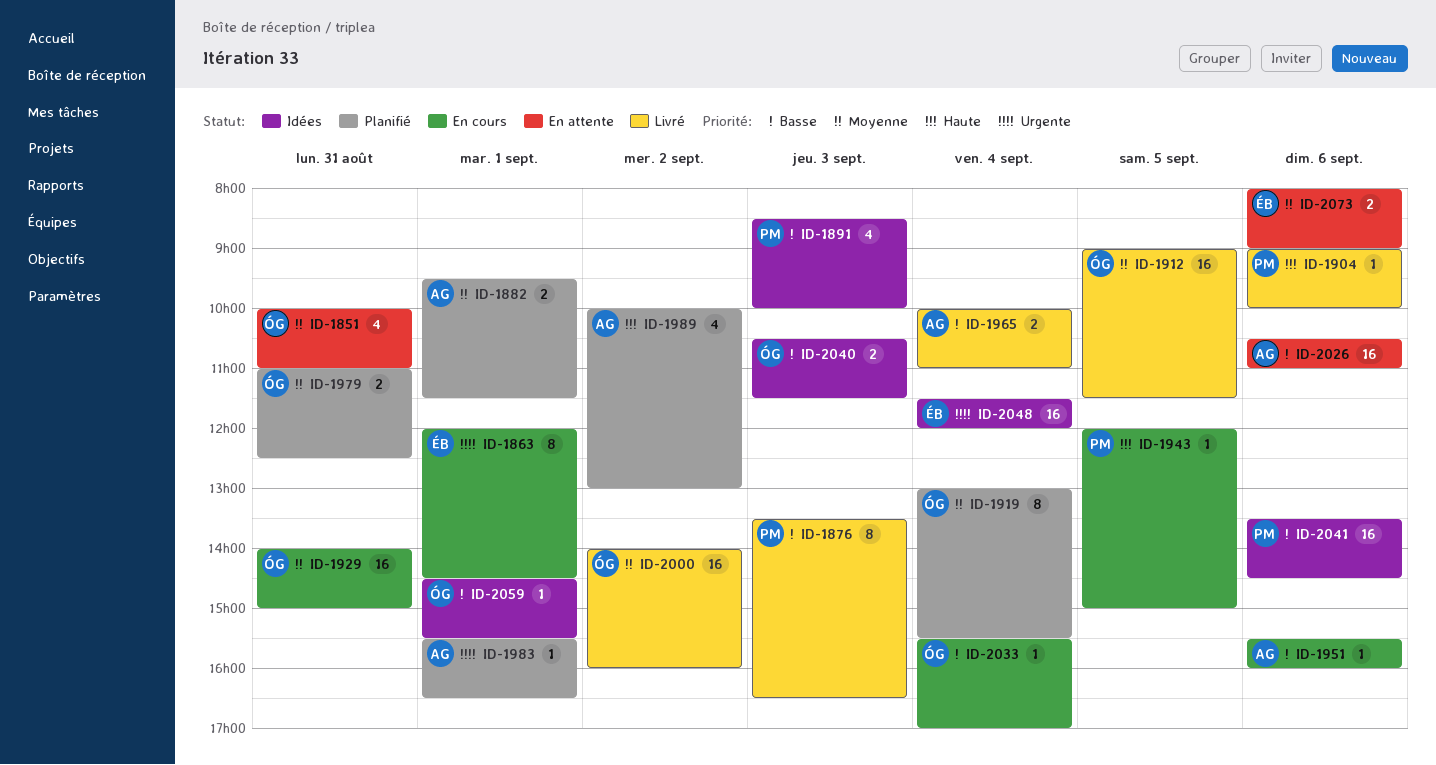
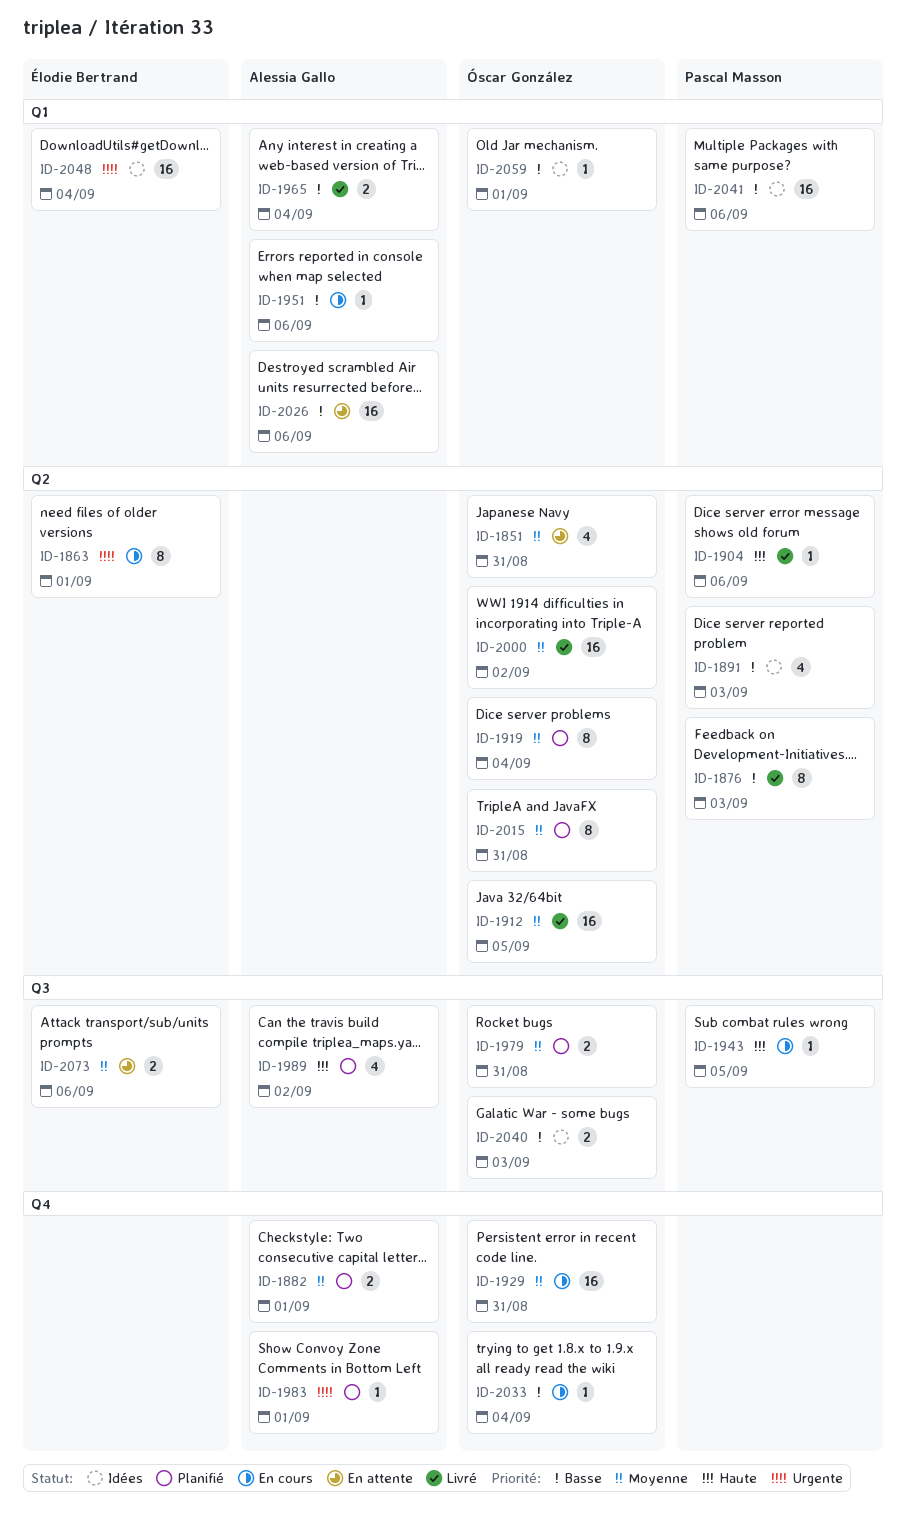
ID-2015: none -> present

